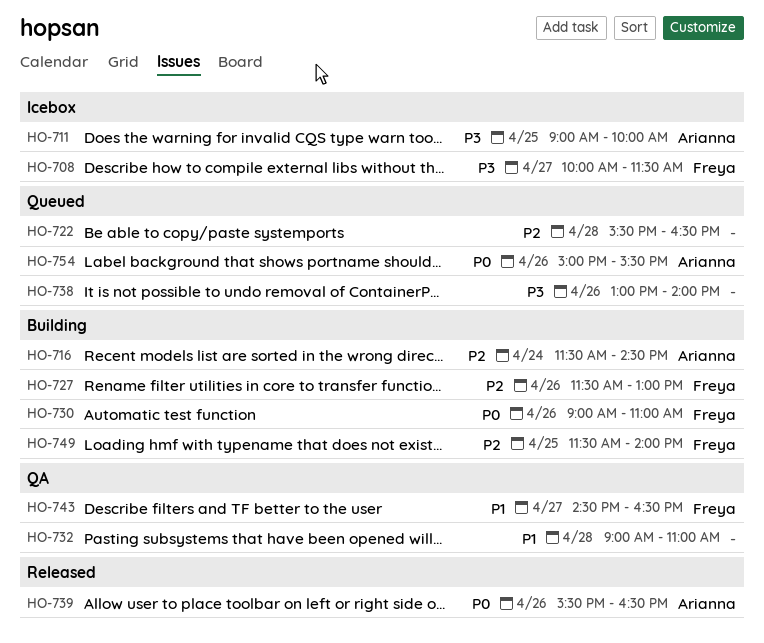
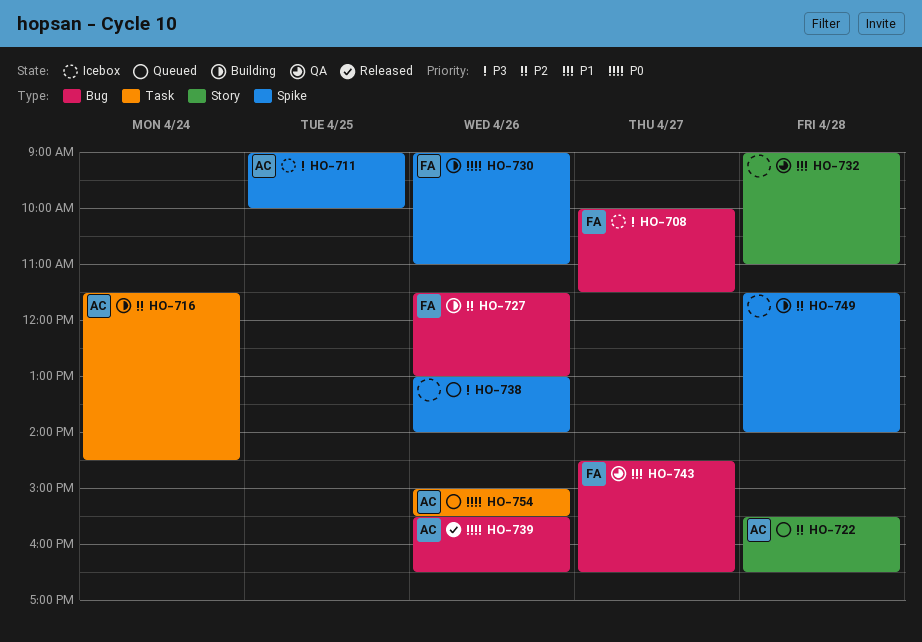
HO-722, owner: none -> Arianna
HO-749, owner: Freya -> none
HO-749, day: Apr 25 -> Apr 28

